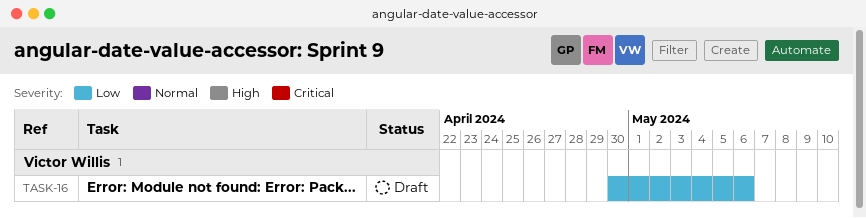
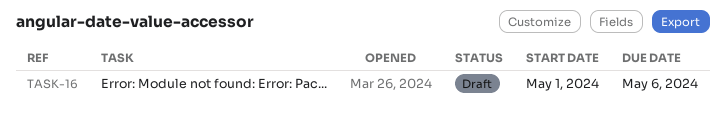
TASK-16, start: Apr 30 -> May 1

